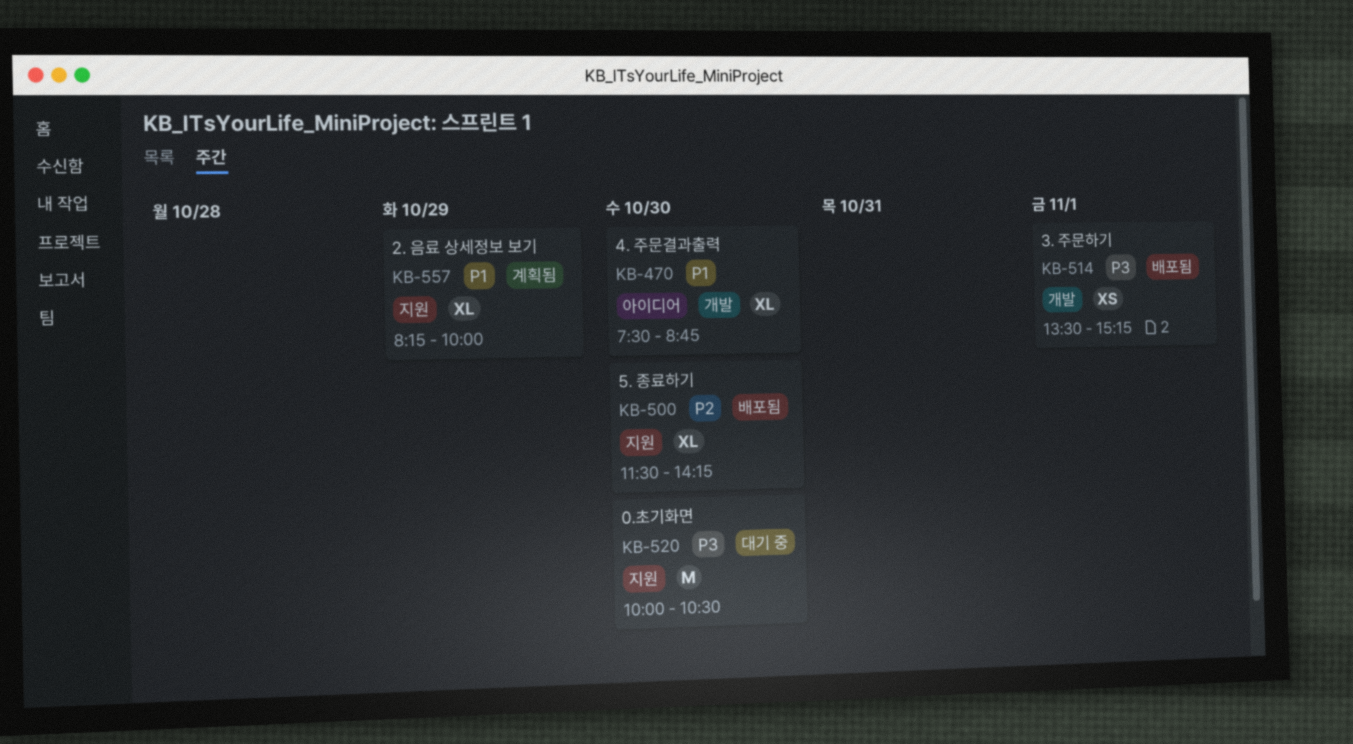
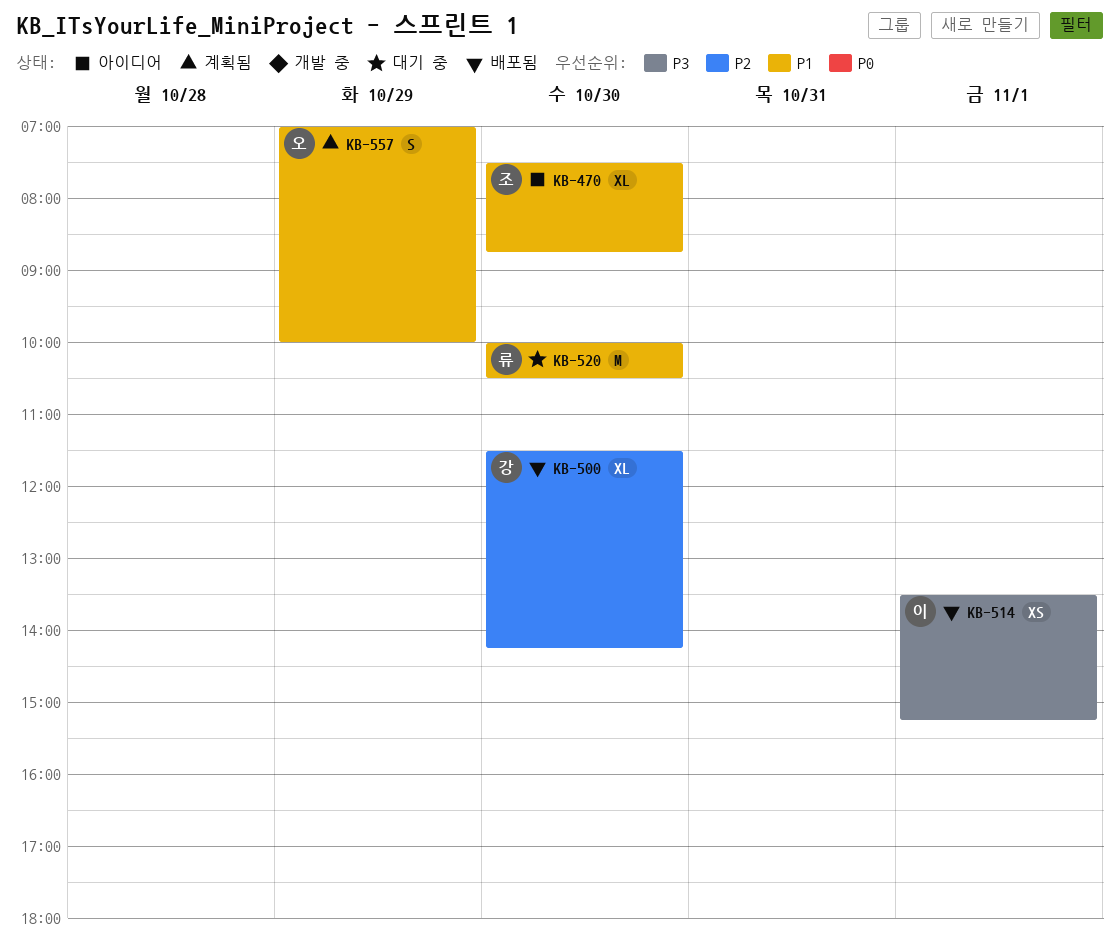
KB-520, priority: P3 -> P1
KB-557, estimate: XL -> S
KB-557, begins: 08:15 -> 07:00

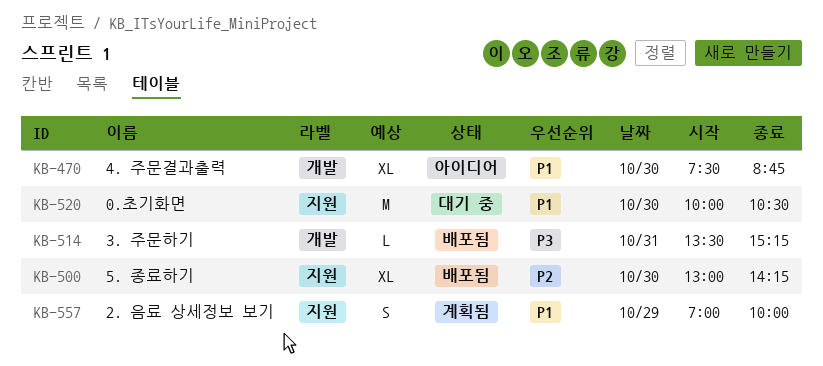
KB-500, begins: 11:30 -> 13:00
KB-514, estimate: XS -> L
KB-514, day: Nov 1 -> Oct 31

